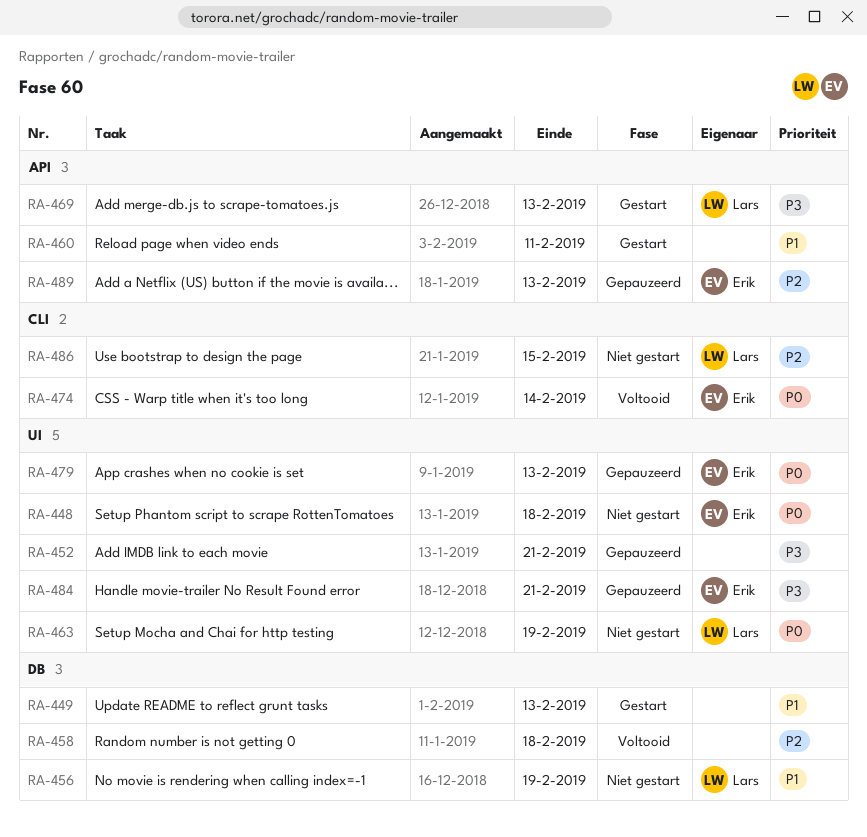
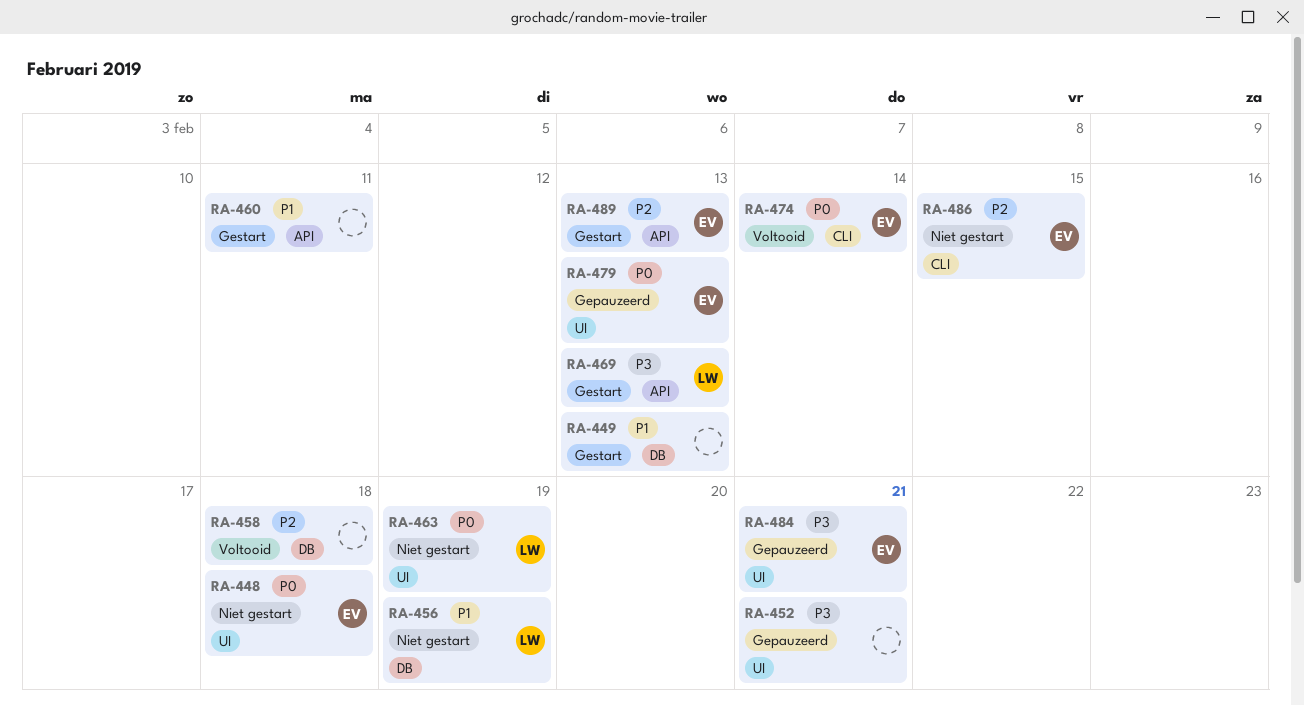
RA-486, owner: Lars -> Erik
RA-489, status: Gepauzeerd -> Gestart

